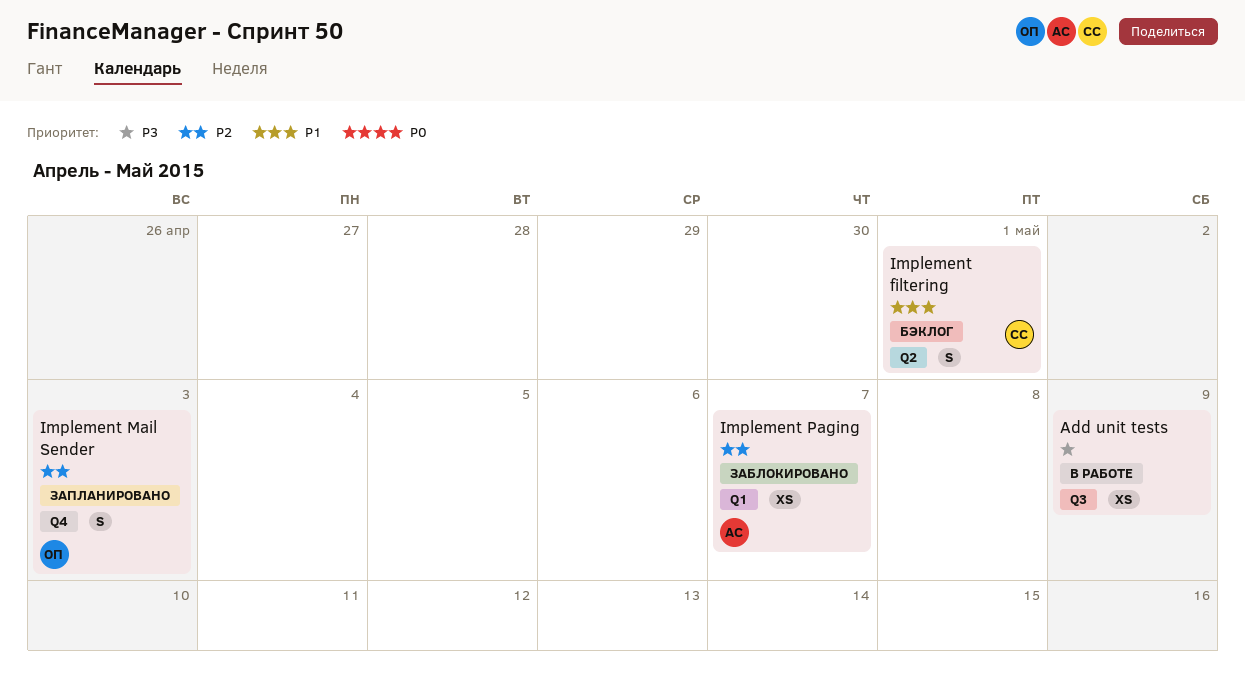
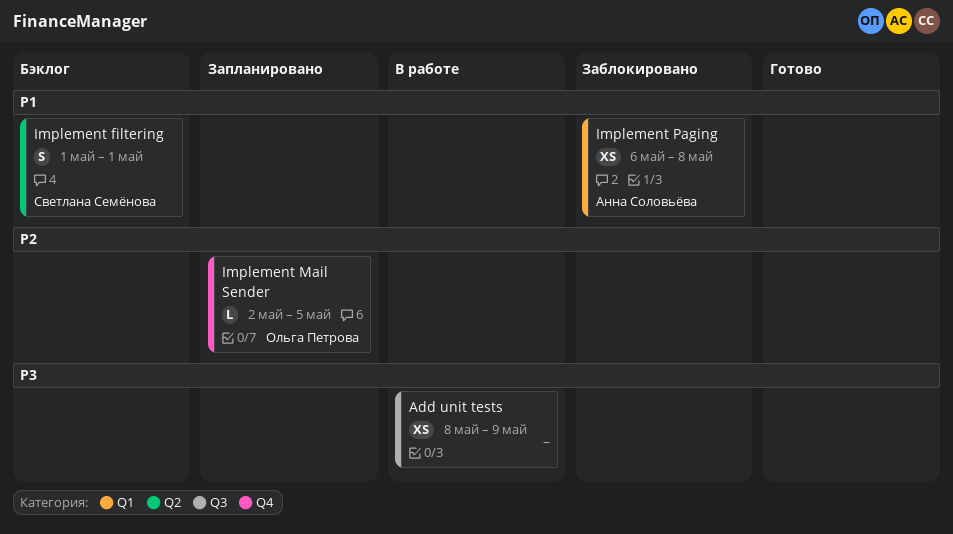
Implement Mail Sender, estimate: S -> L
Implement Mail Sender, due: May 3 -> May 5
Implement Paging, priority: P2 -> P1
Implement Paging, due: May 7 -> May 8

